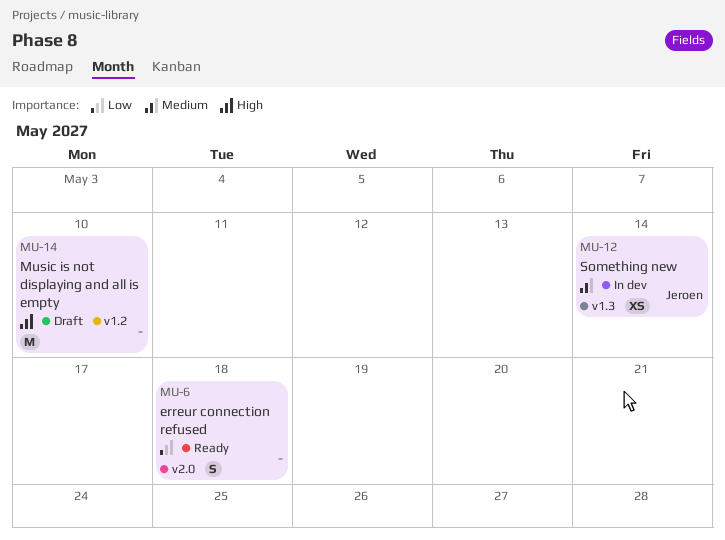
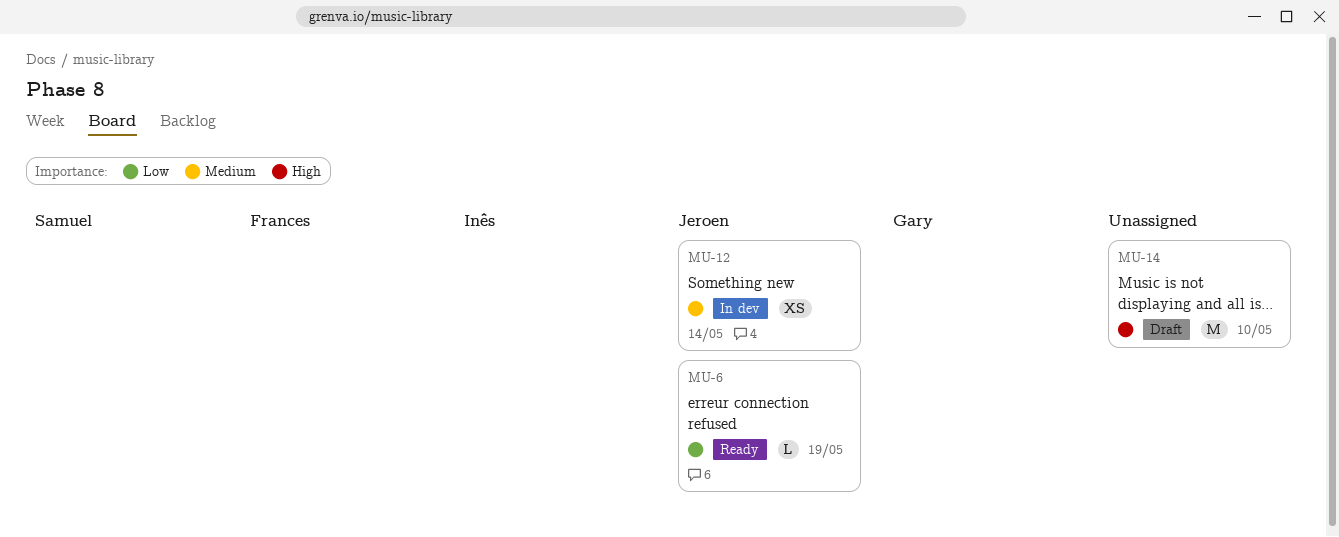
MU-6, owner: none -> Jeroen
MU-6, estimate: S -> L
MU-6, due: May 18 -> May 19

